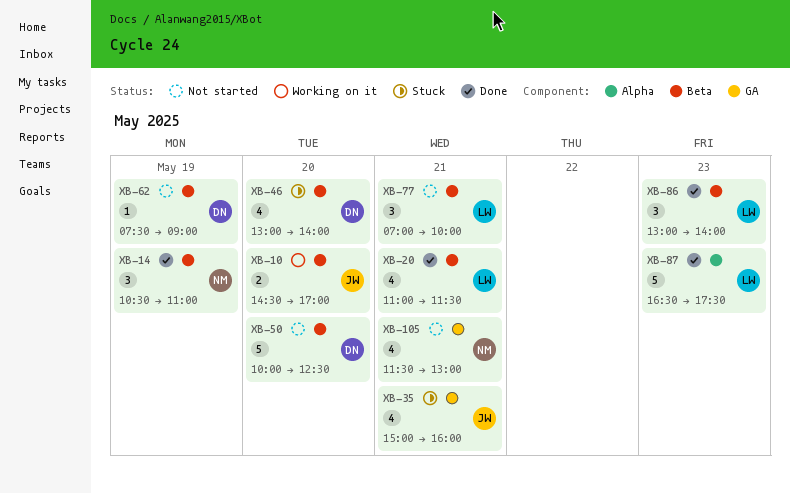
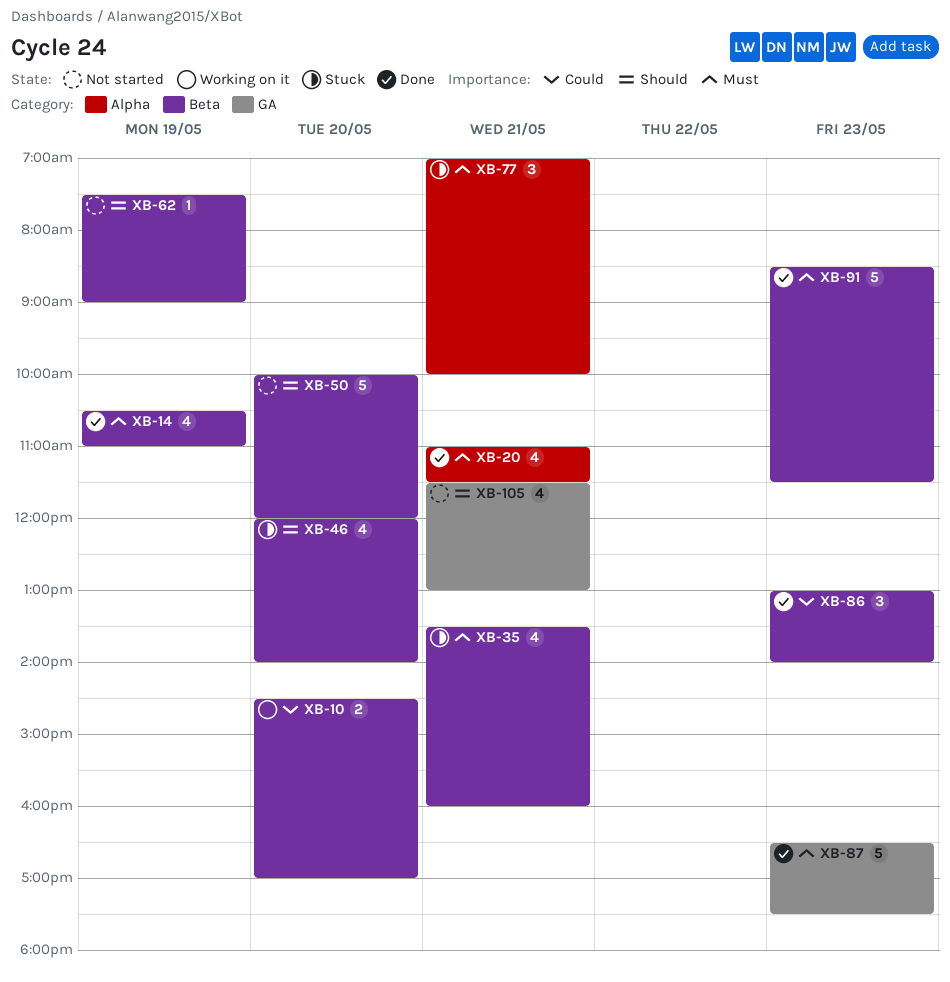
XB-14, estimate: 3 -> 4
XB-20, label: Beta -> Alpha
XB-35, label: GA -> Beta
XB-35, begins: 15:00 -> 13:30
XB-46, begins: 13:00 -> 12:00
XB-50, ends: 12:30 -> 12:00
XB-77, status: Not started -> Stuck
XB-77, label: Beta -> Alpha
XB-87, label: Alpha -> GA
XB-91: none -> present

